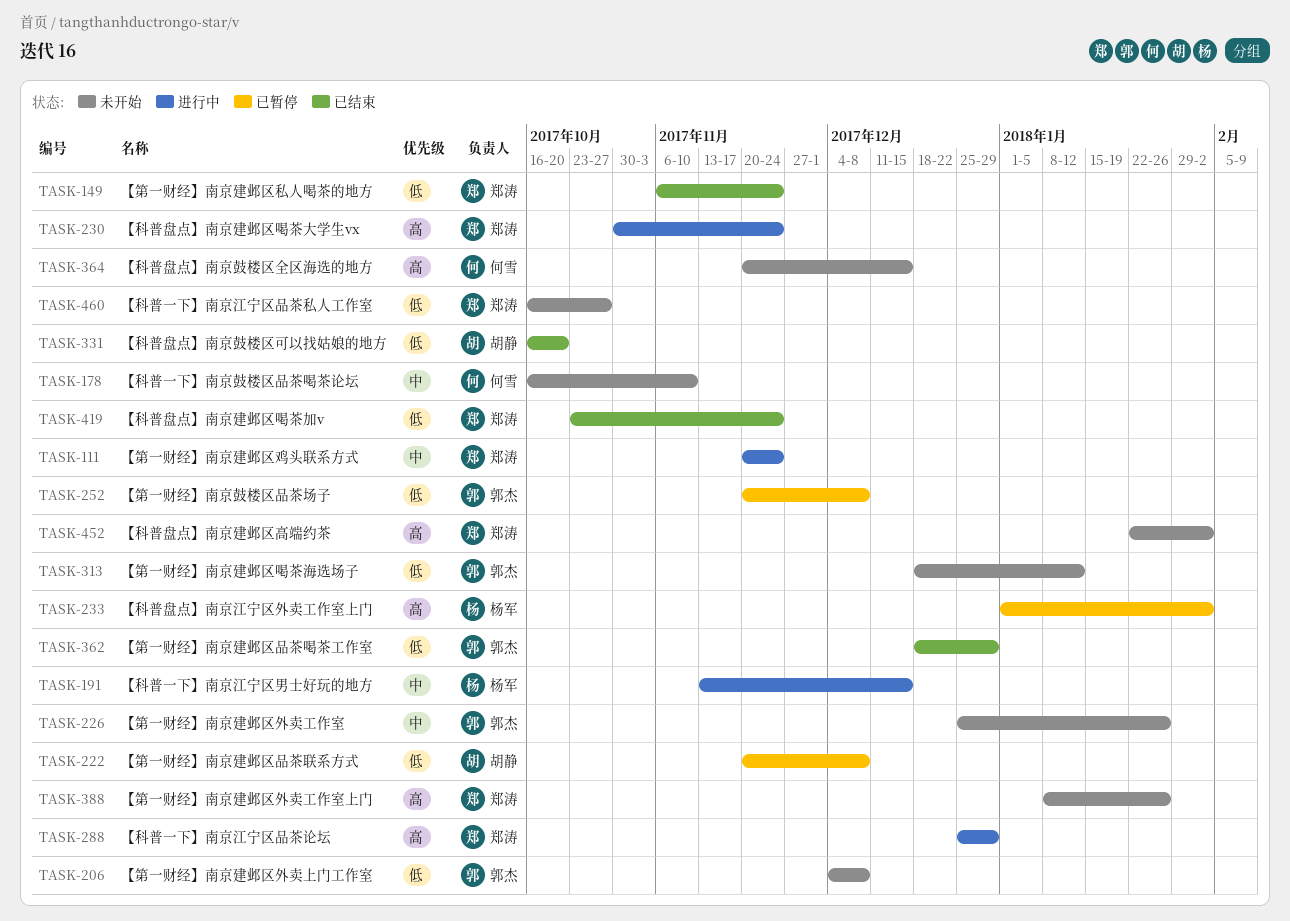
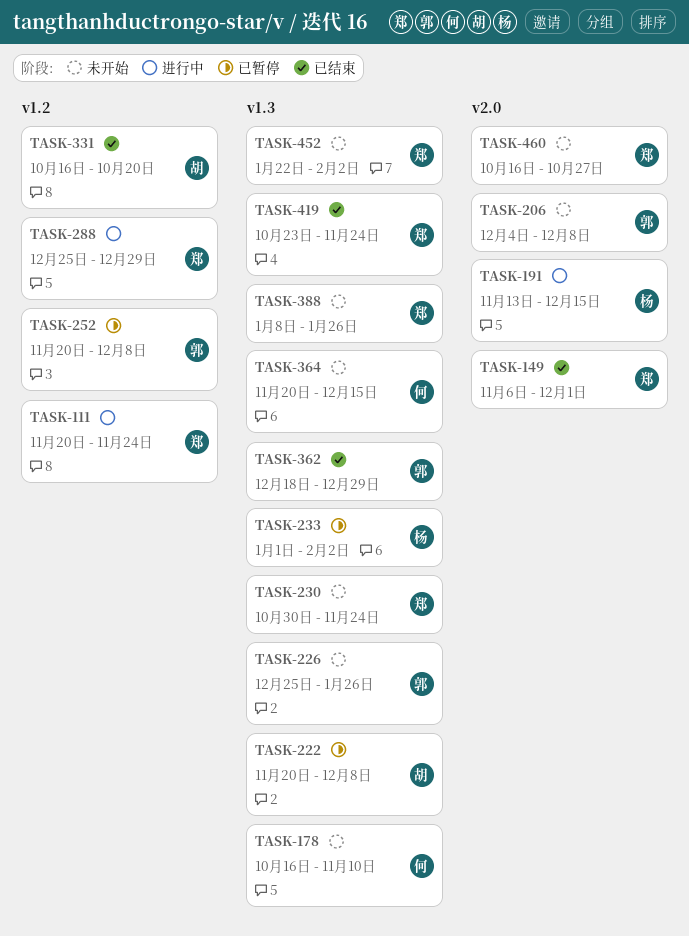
TASK-149, due: Nov 24 -> Dec 1
TASK-230, status: 进行中 -> 未开始
TASK-313: present -> none

